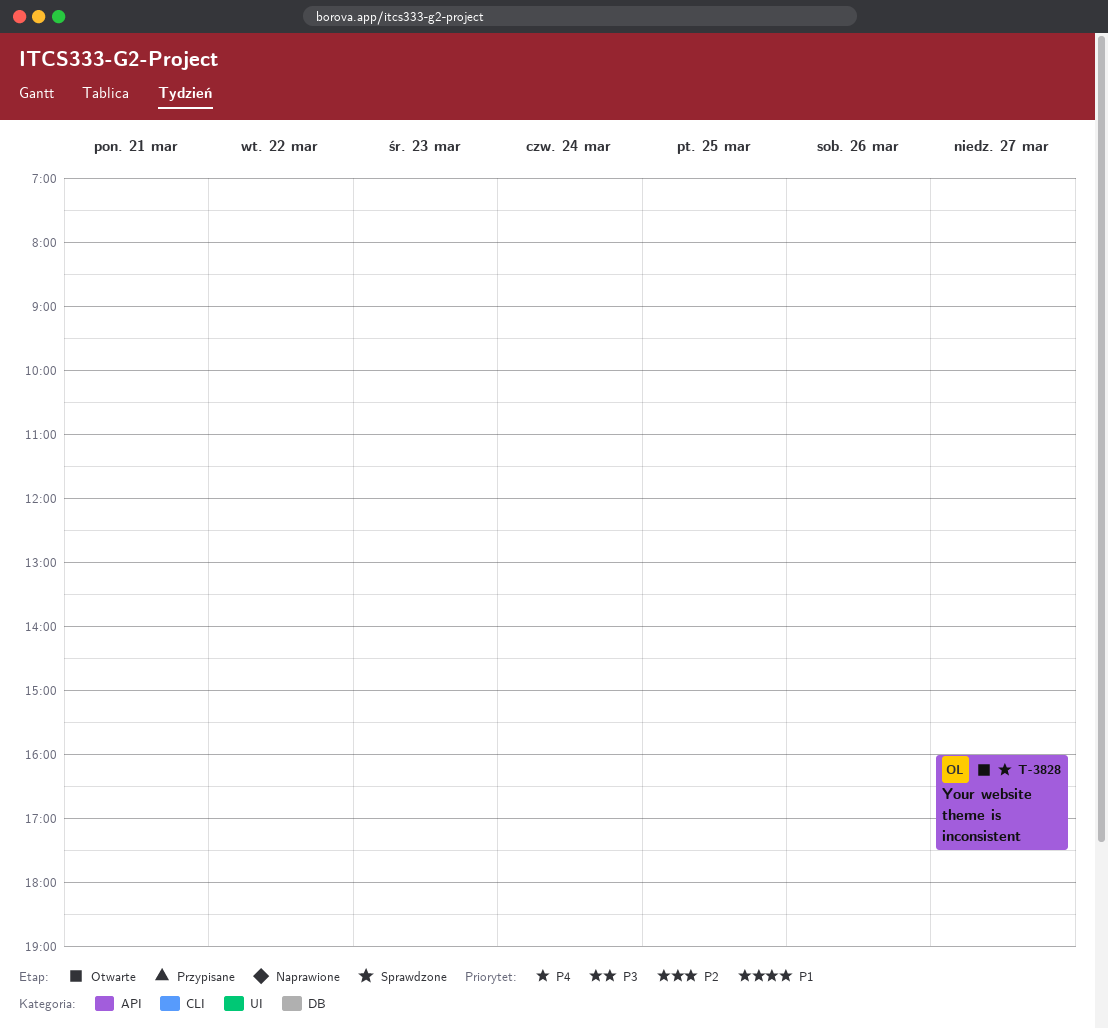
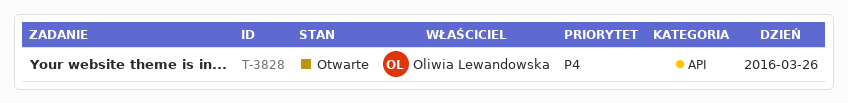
T-3828, day: Mar 27 -> Mar 26

